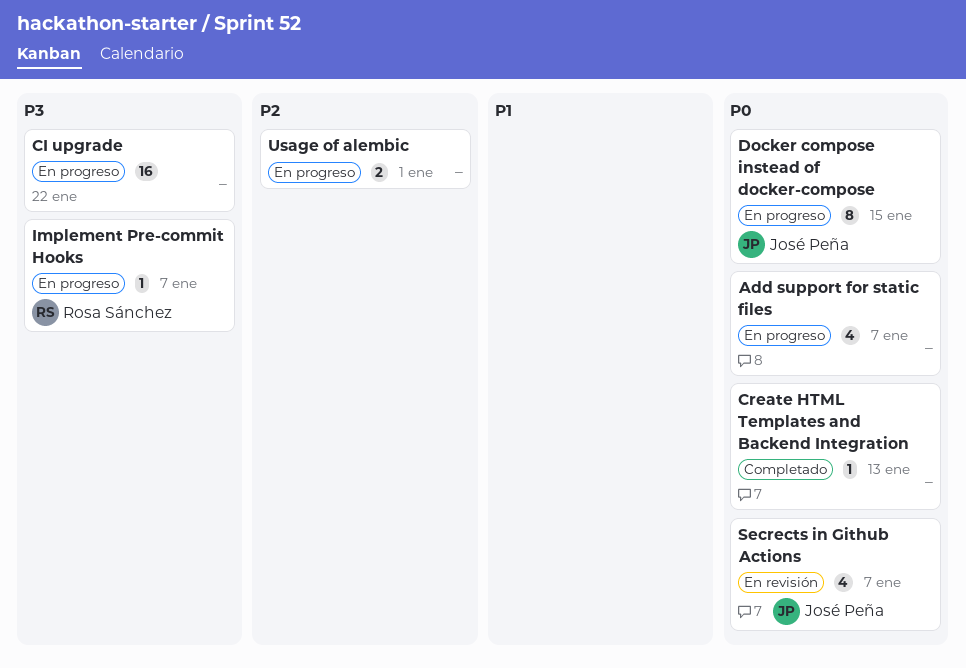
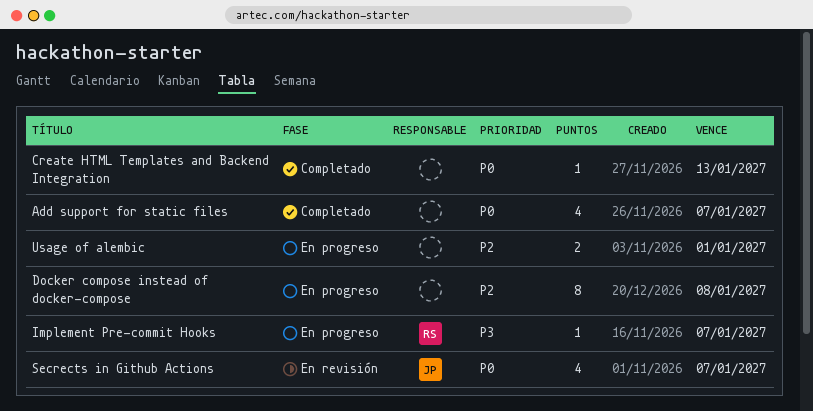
Add support for static files, status: En progreso -> Completado
CI upgrade: present -> none
Docker compose instead of docker-compose, owner: José Peña -> none
Docker compose instead of docker-compose, priority: P0 -> P2
Docker compose instead of docker-compose, due: Jan 15 -> Jan 8

